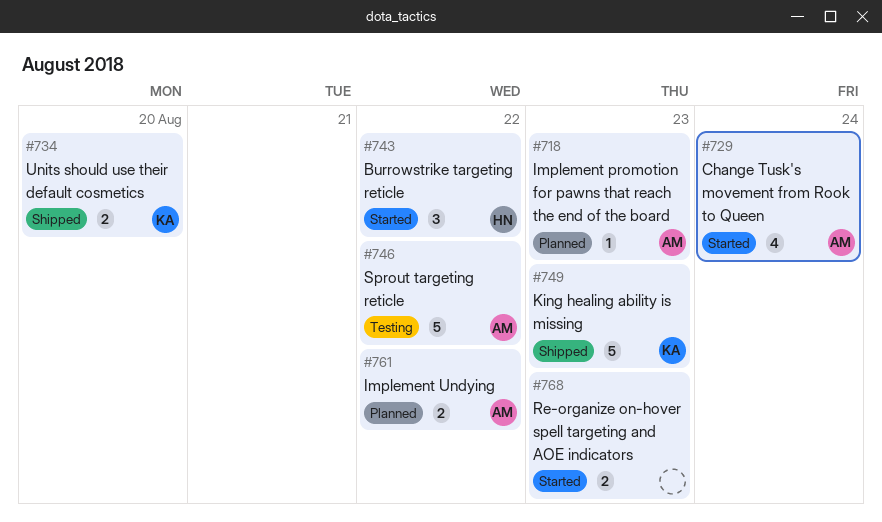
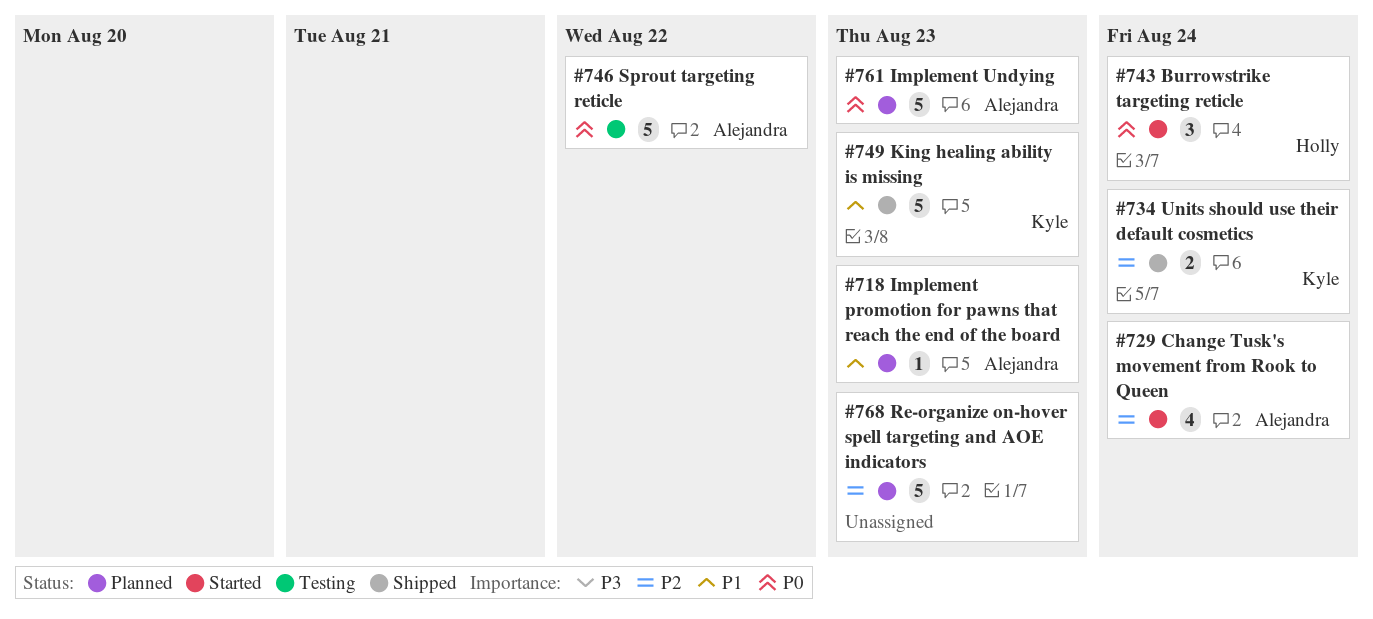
#734, due: Aug 20 -> Aug 24
#743, due: Aug 22 -> Aug 24
#761, estimate: 2 -> 5
#761, due: Aug 22 -> Aug 23
#768, status: Started -> Planned
#768, estimate: 2 -> 5

